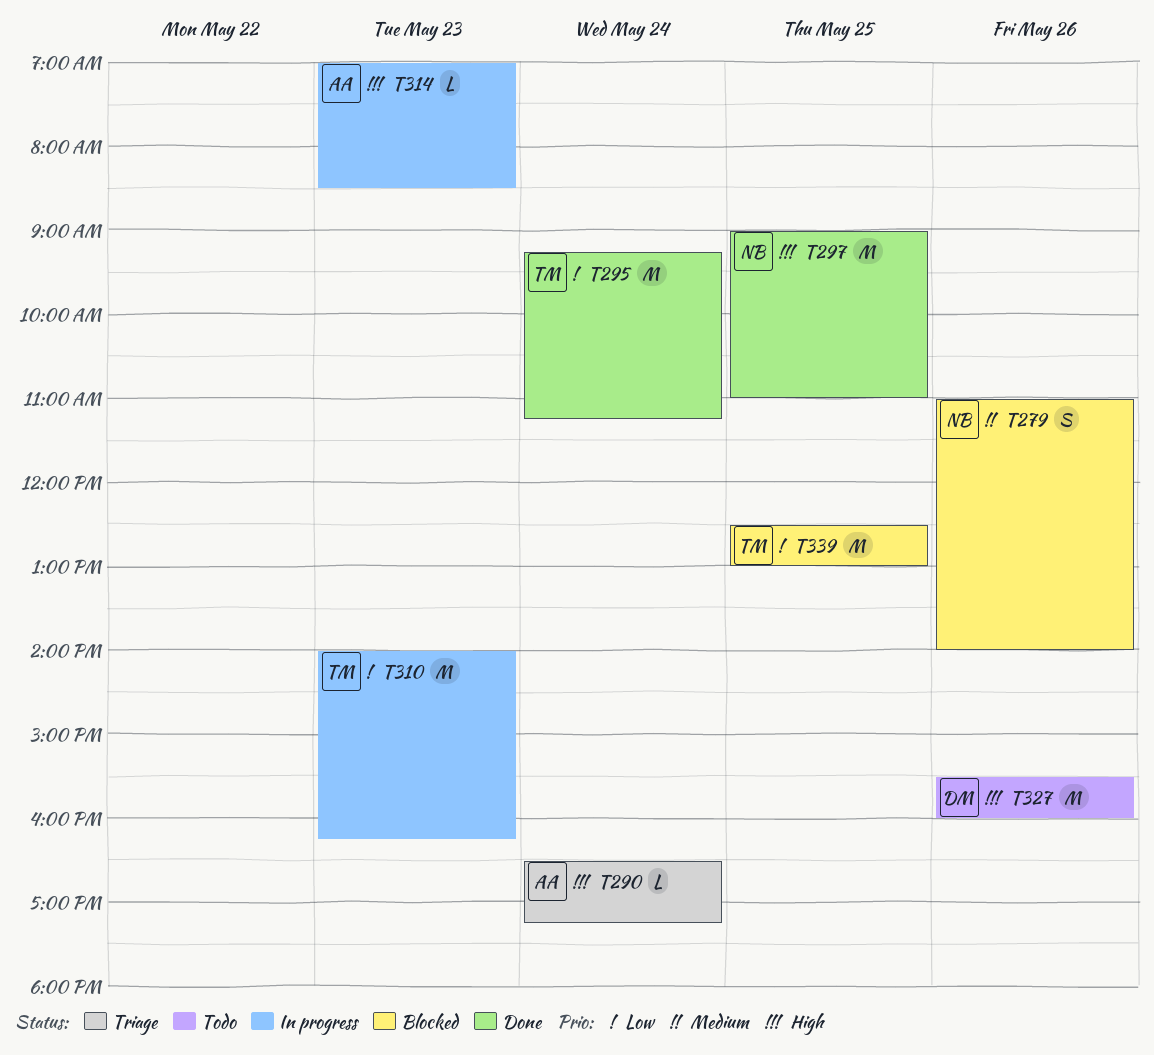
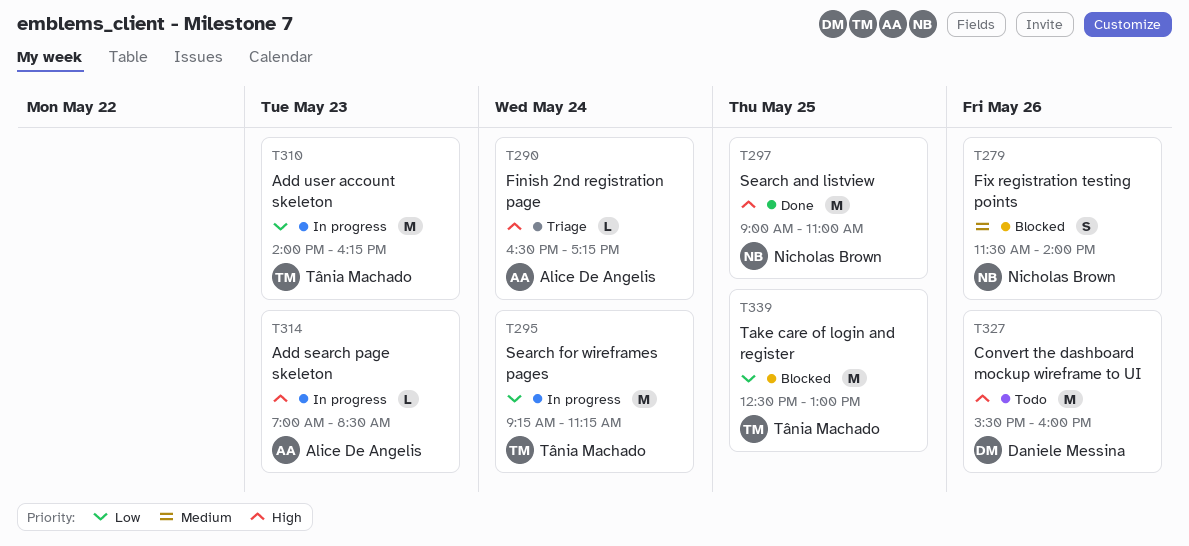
T279, begins: 11:00 -> 11:30
T295, status: Done -> In progress

